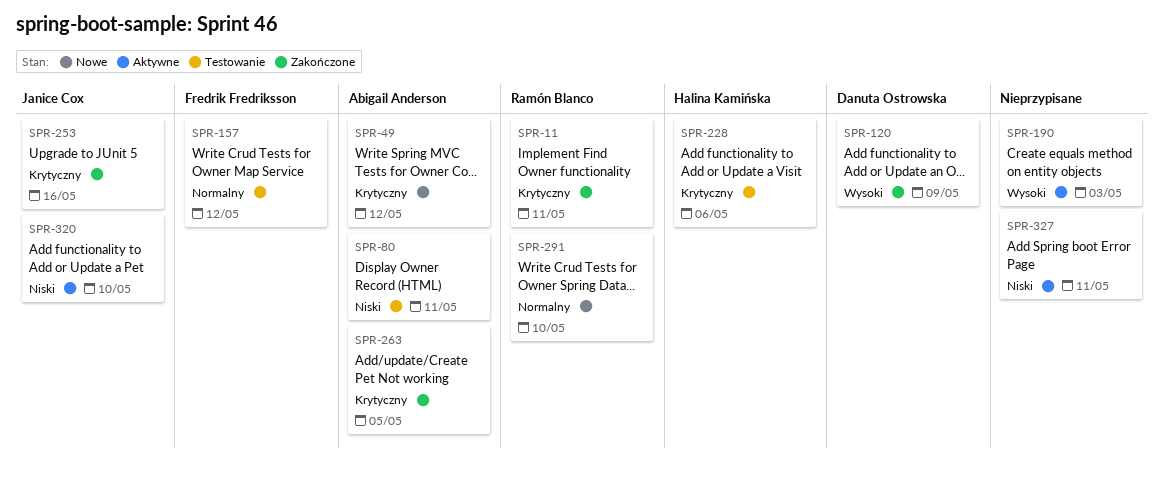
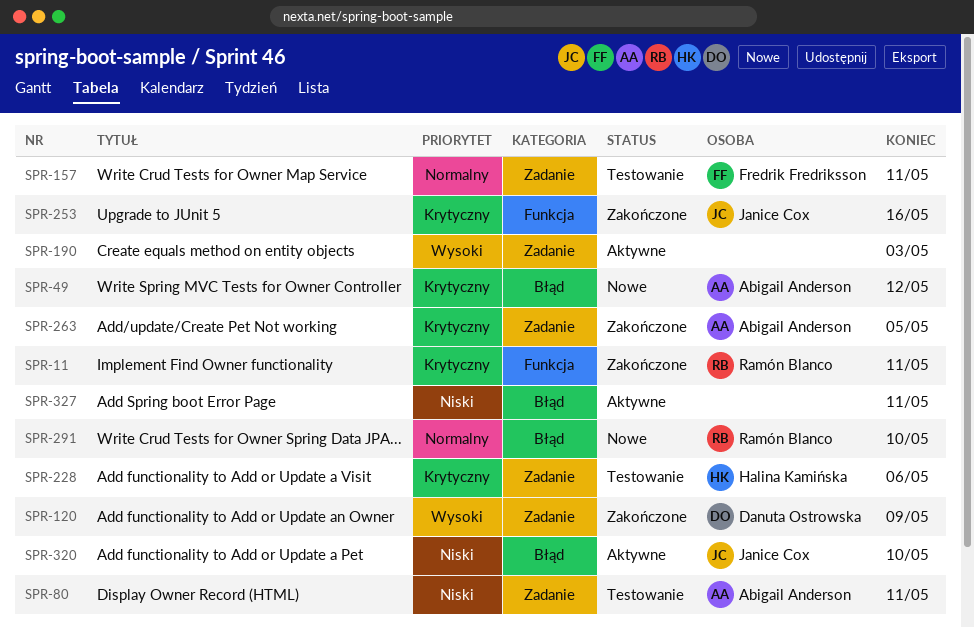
SPR-157, due: May 12 -> May 11

